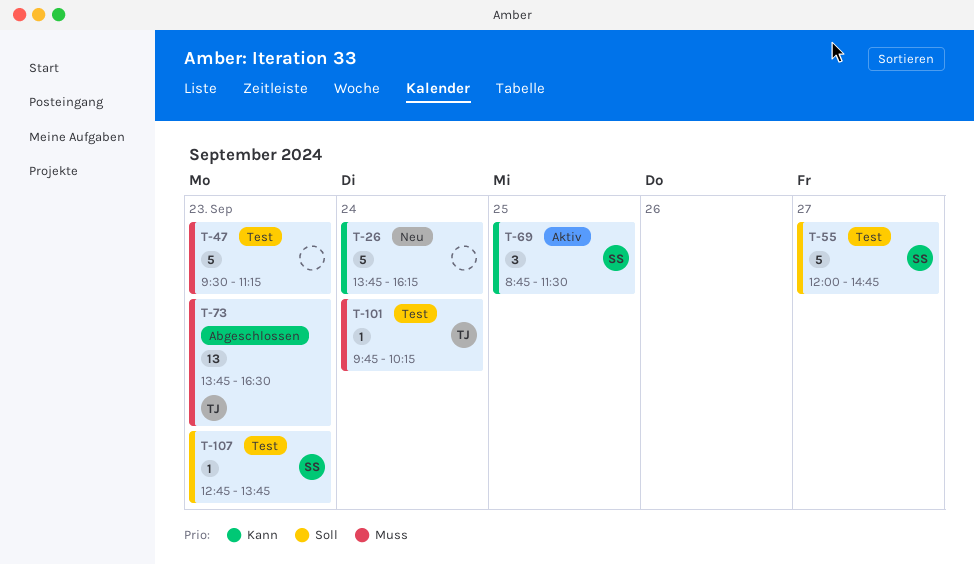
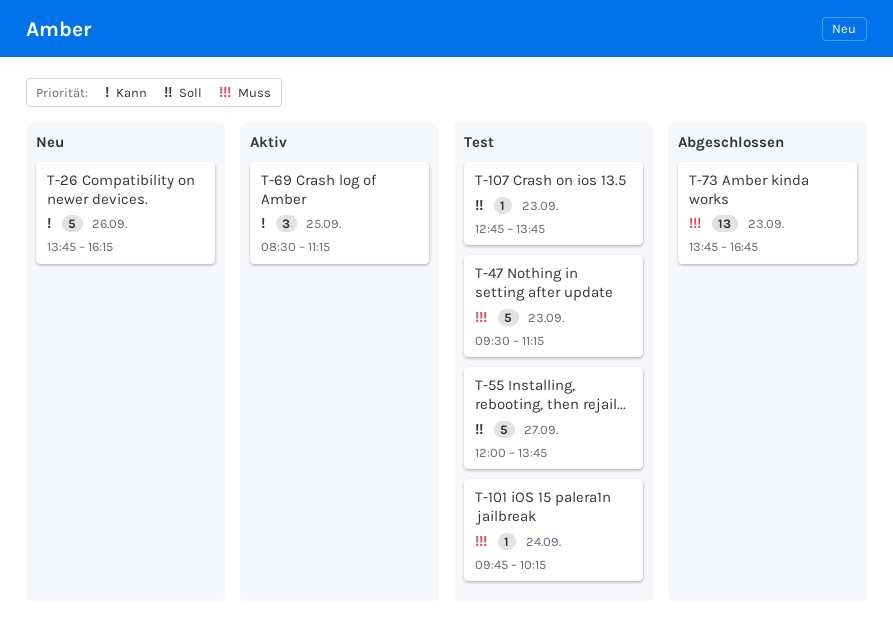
T-26, day: Sep 24 -> Sep 26
T-55, ends: 14:45 -> 13:45
T-69, begins: 08:45 -> 08:30
T-69, ends: 11:30 -> 11:15
T-73, ends: 16:30 -> 16:45

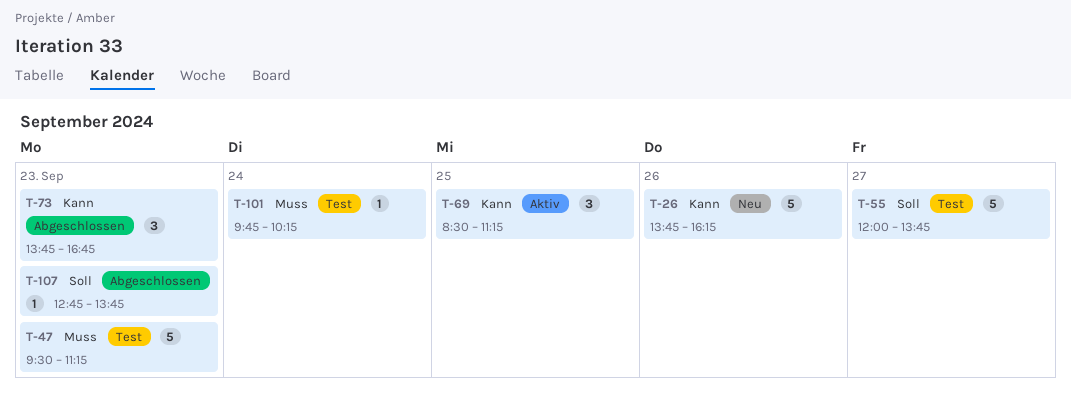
T-73, priority: Muss -> Kann
T-73, estimate: 13 -> 3
T-107, status: Test -> Abgeschlossen

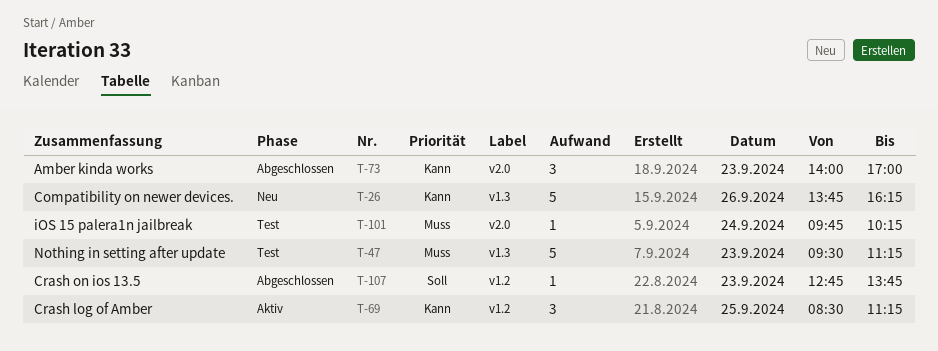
T-55: present -> none
T-73, begins: 13:45 -> 14:00
T-73, ends: 16:45 -> 17:00

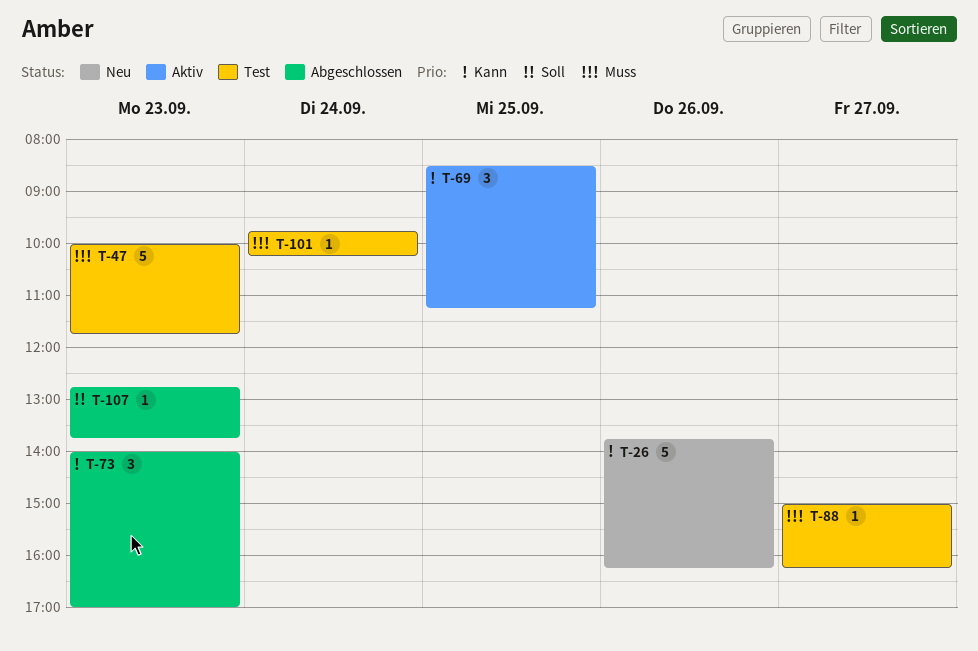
T-47, begins: 09:30 -> 10:00
T-47, ends: 11:15 -> 11:45
T-88: none -> present

